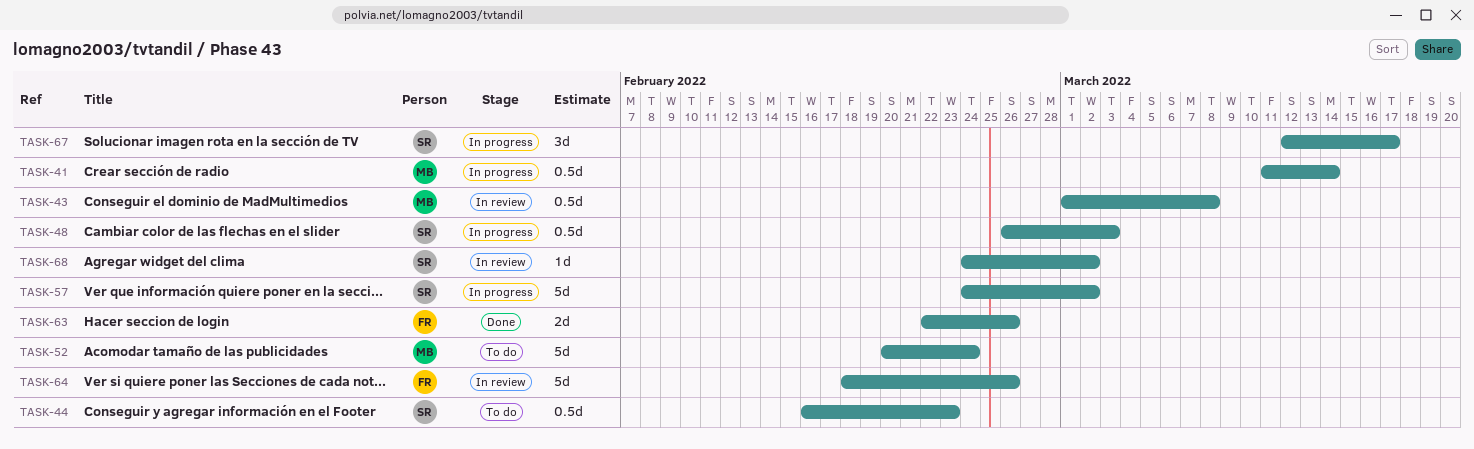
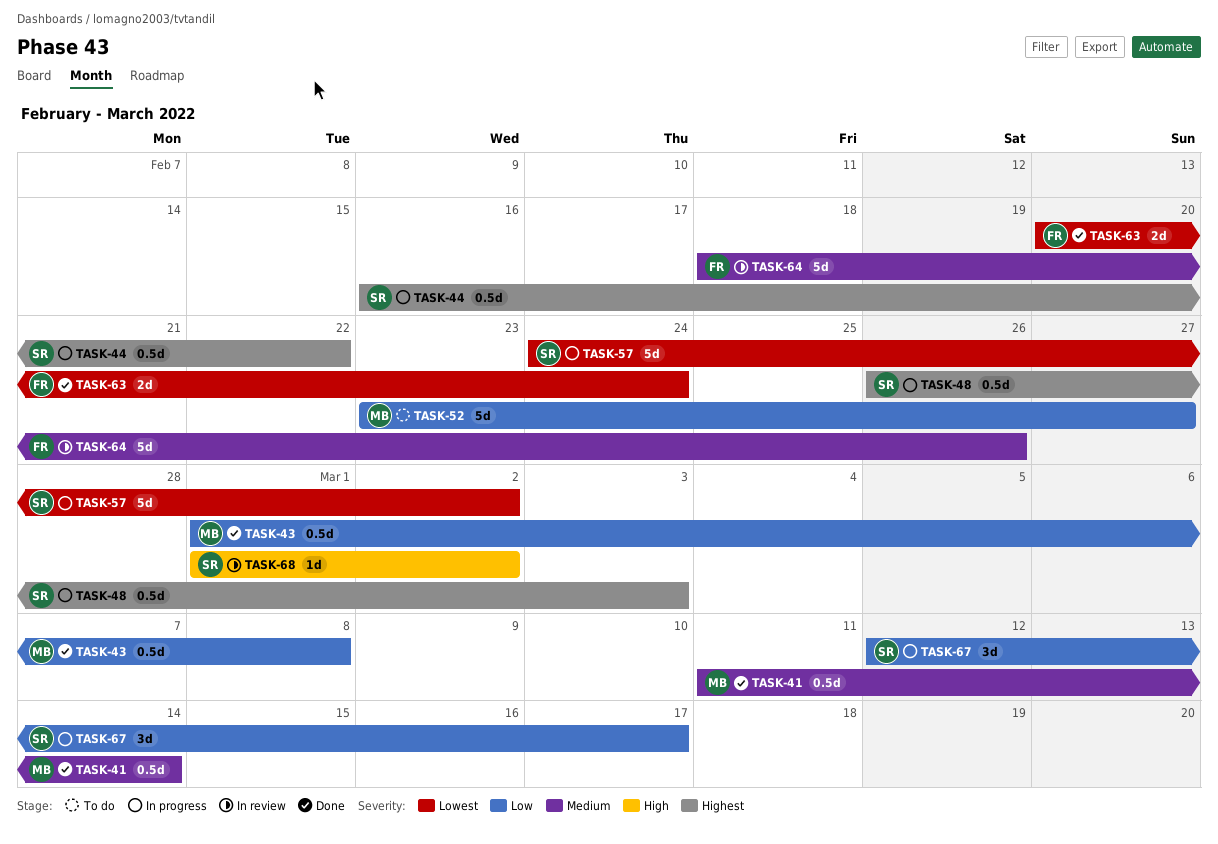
TASK-41, status: In progress -> Done
TASK-43, status: In review -> Done
TASK-44, status: To do -> In progress
TASK-44, due: Feb 23 -> Feb 22
TASK-52, start: Feb 20 -> Feb 23
TASK-52, due: Feb 24 -> Feb 27
TASK-63, start: Feb 22 -> Feb 20
TASK-63, due: Feb 26 -> Feb 24
TASK-68, start: Feb 24 -> Mar 1

